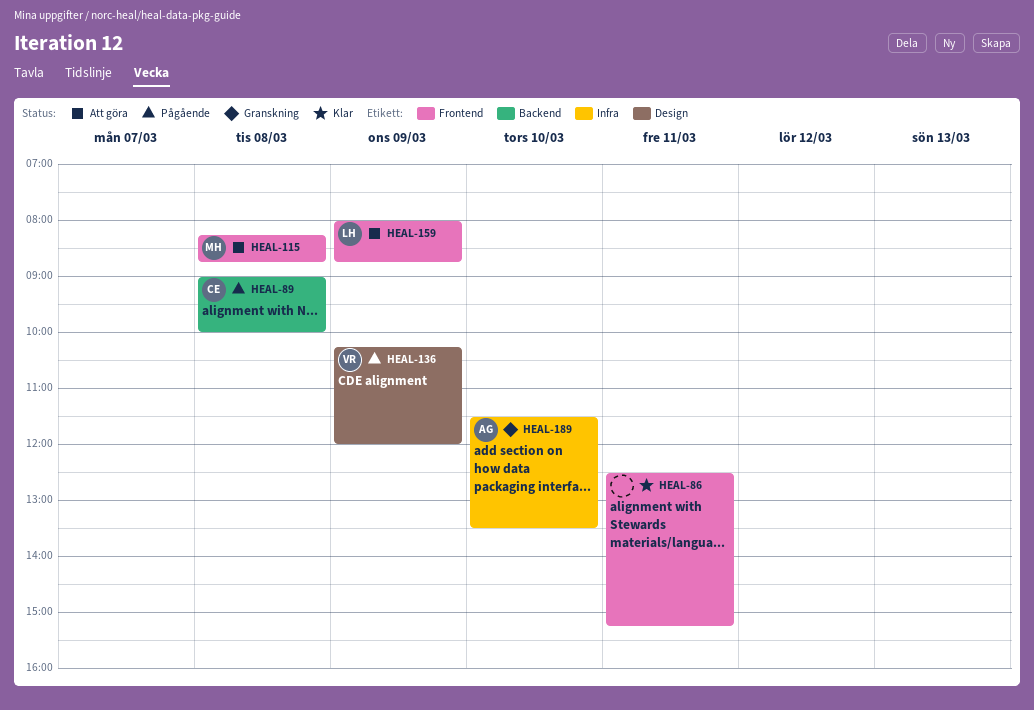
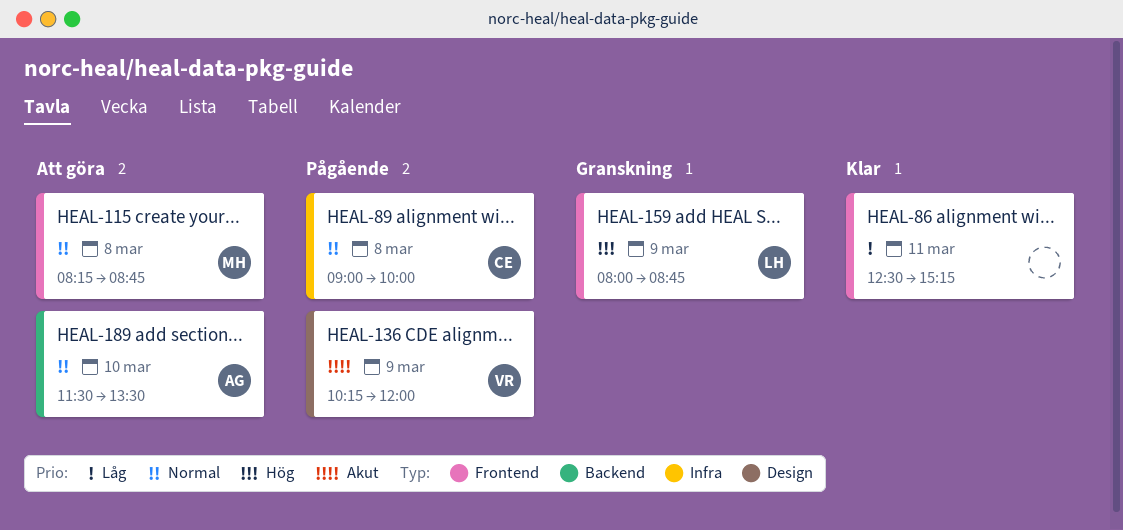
HEAL-89, label: Backend -> Infra
HEAL-159, status: Att göra -> Granskning
HEAL-189, status: Granskning -> Att göra
HEAL-189, label: Infra -> Backend

